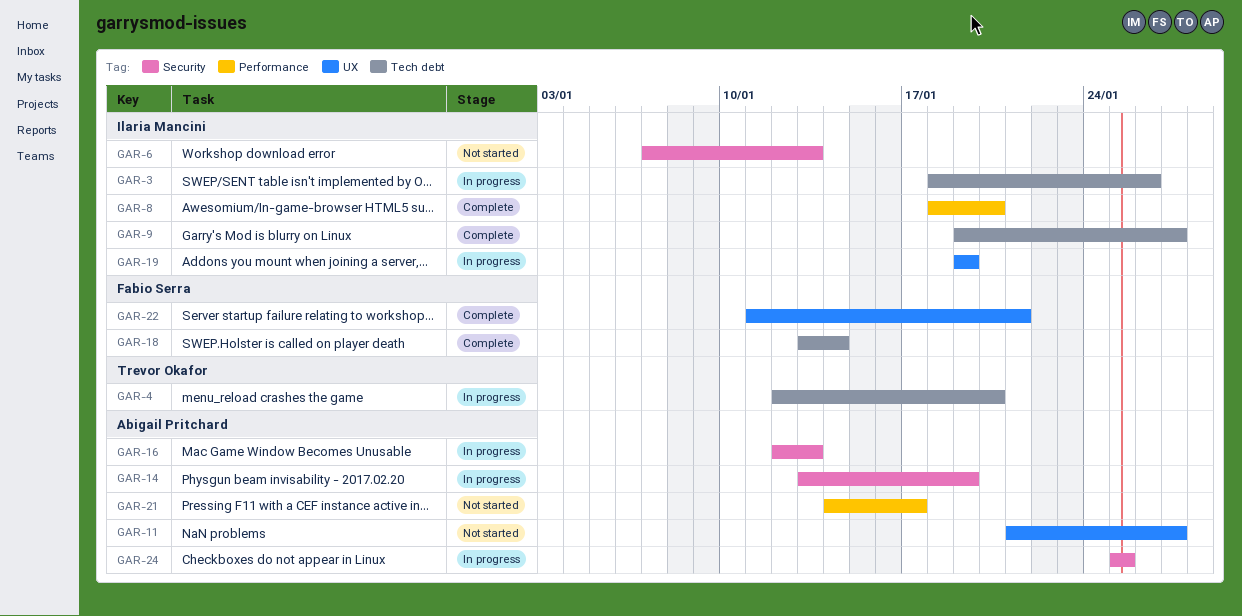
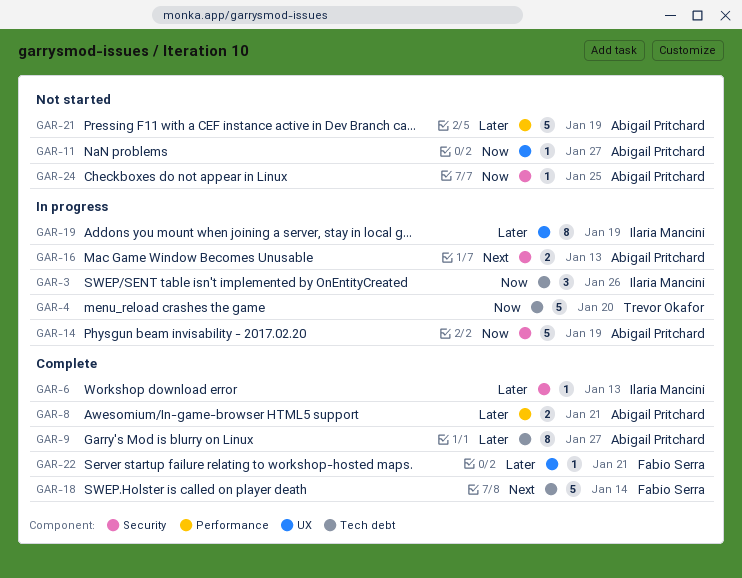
GAR-6, status: Not started -> Complete
GAR-8, owner: Ilaria Mancini -> Abigail Pritchard
GAR-8, due: Jan 20 -> Jan 21
GAR-9, owner: Ilaria Mancini -> Abigail Pritchard
GAR-21, due: Jan 17 -> Jan 19
GAR-24, status: In progress -> Not started

